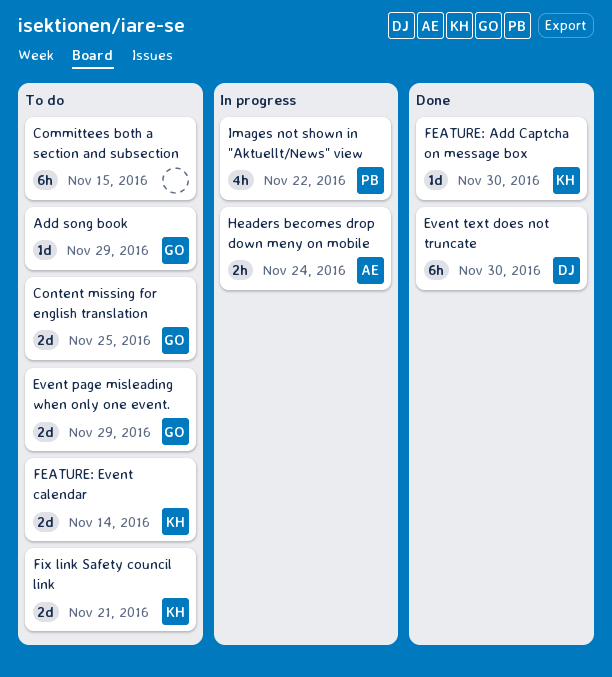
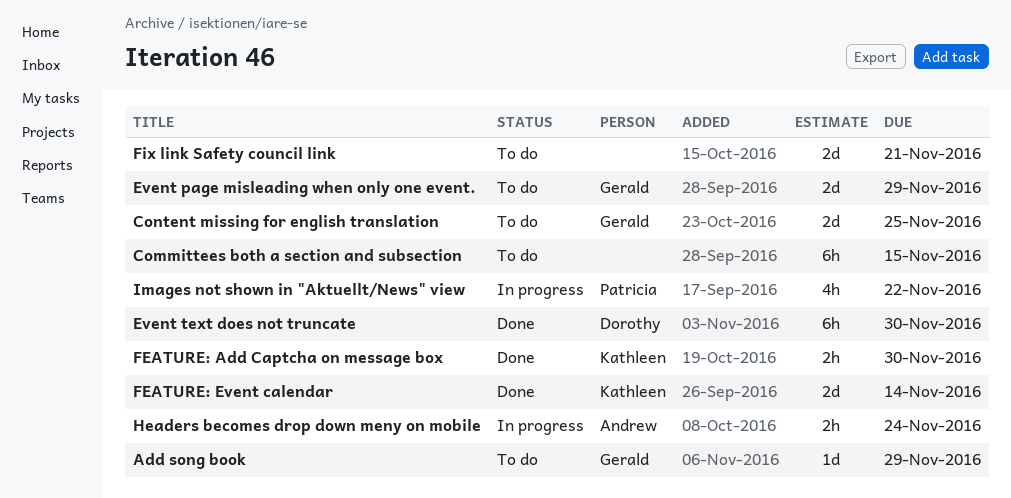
FEATURE: Add Captcha on message box, estimate: 1d -> 2h
FEATURE: Event calendar, status: To do -> Done
Fix link Safety council link, owner: Kathleen -> none

